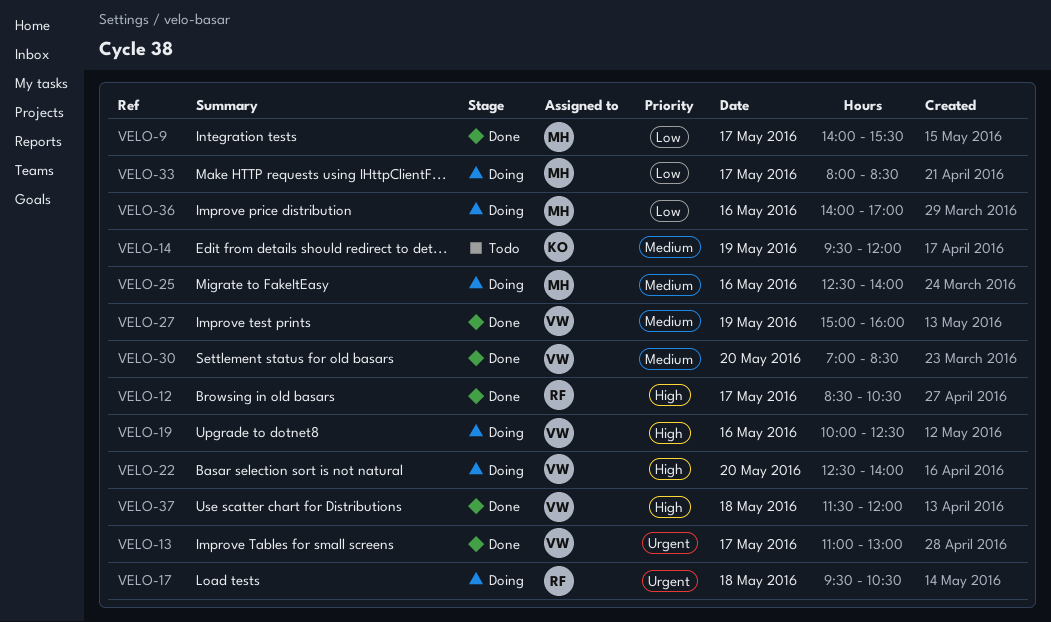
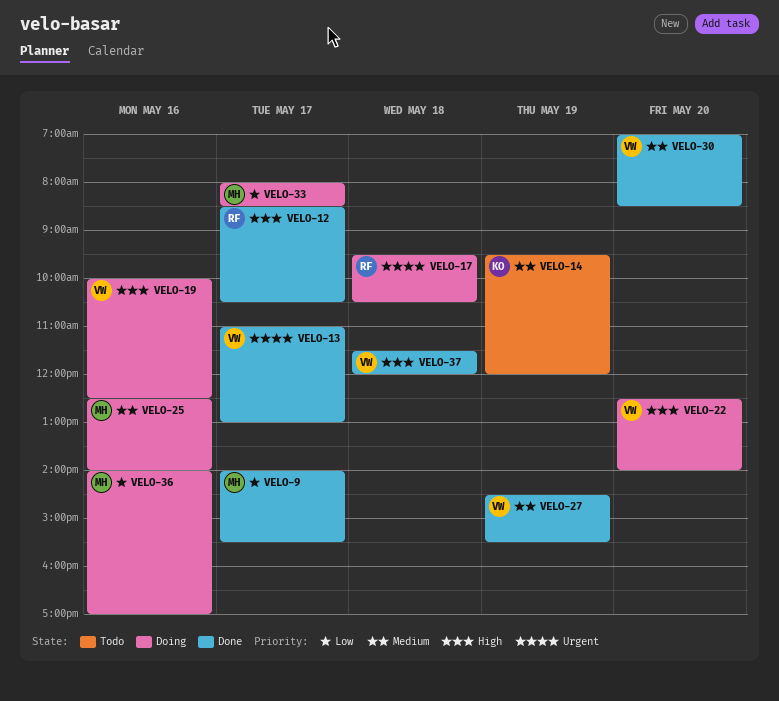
VELO-27, begins: 15:00 -> 14:30
VELO-27, ends: 16:00 -> 15:30

